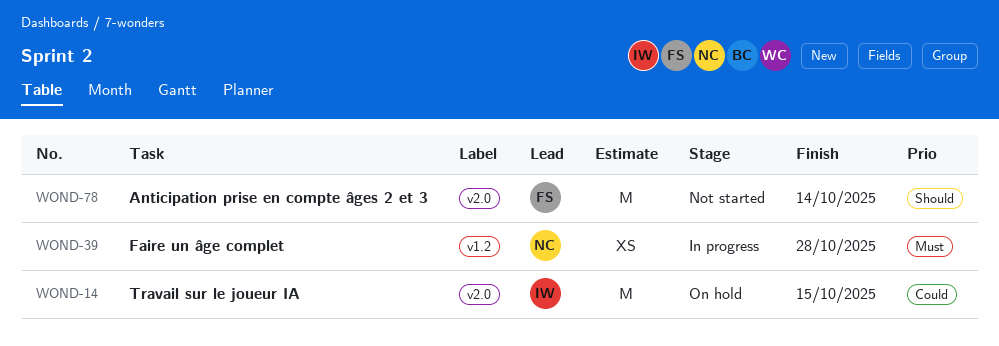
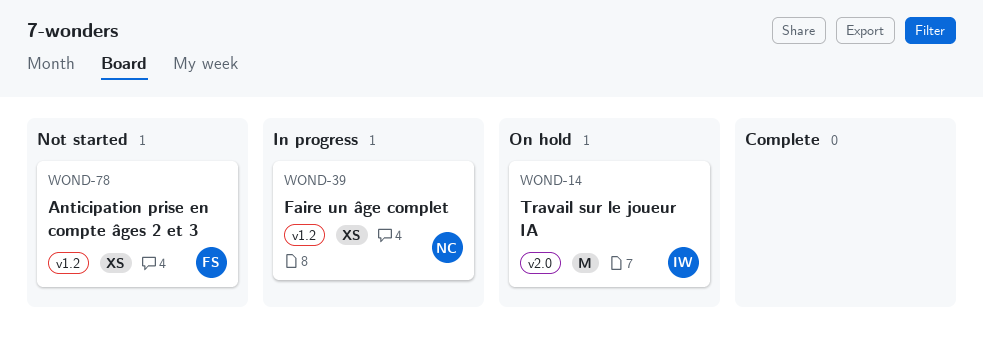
WOND-78, label: v2.0 -> v1.2
WOND-78, estimate: M -> XS

